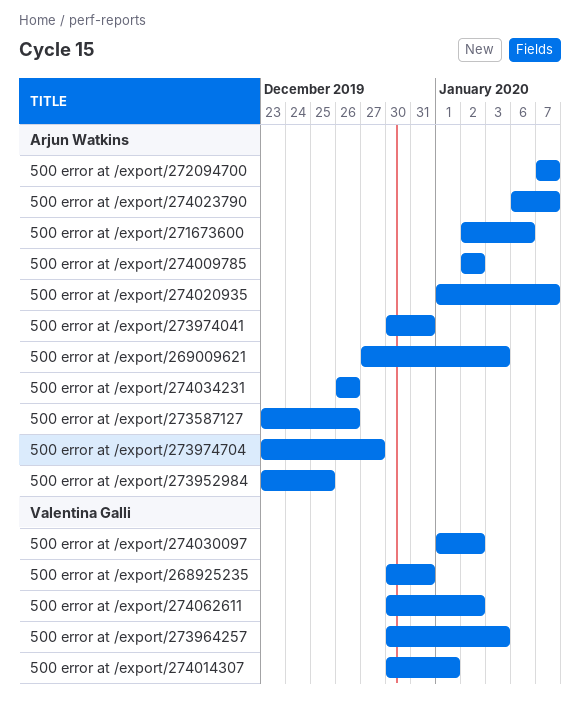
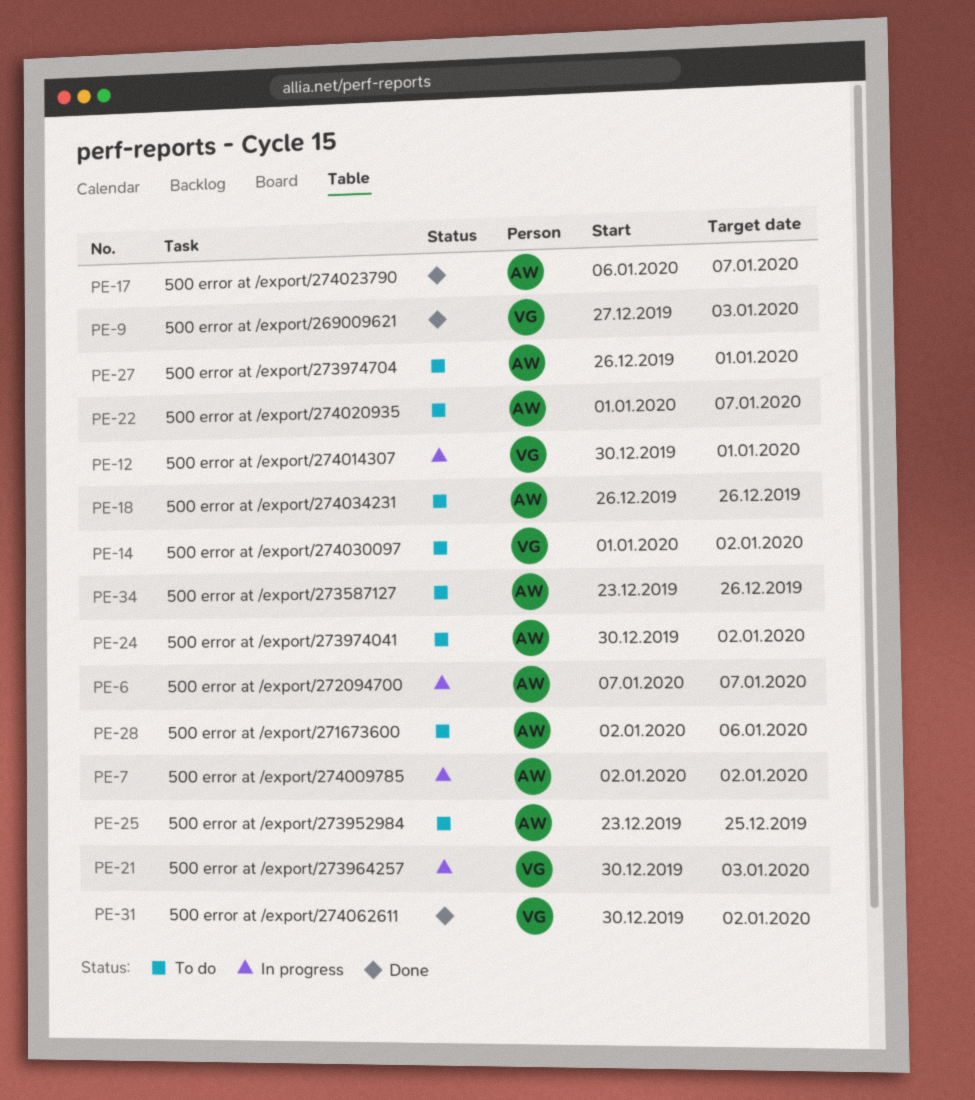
500 error at /export/268925235: present -> none
500 error at /export/269009621, owner: Arjun Watkins -> Valentina Galli
500 error at /export/273974041, due: Dec 31 -> Jan 2
500 error at /export/273974704, start: Dec 23 -> Dec 26
500 error at /export/273974704, due: Dec 27 -> Jan 1

